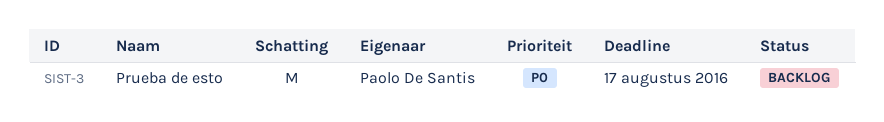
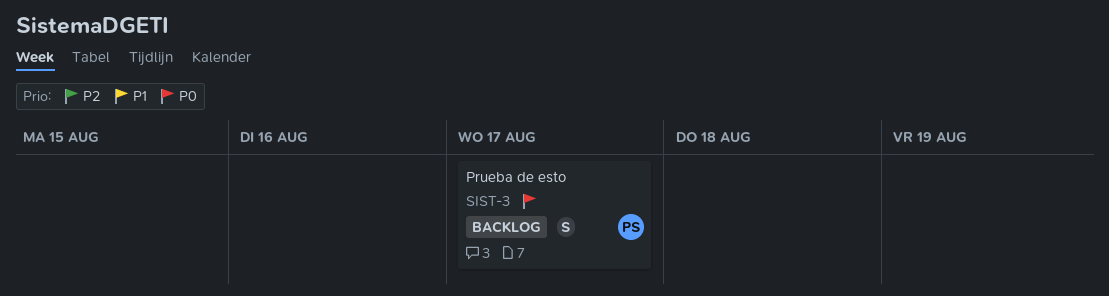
SIST-3, estimate: M -> S

